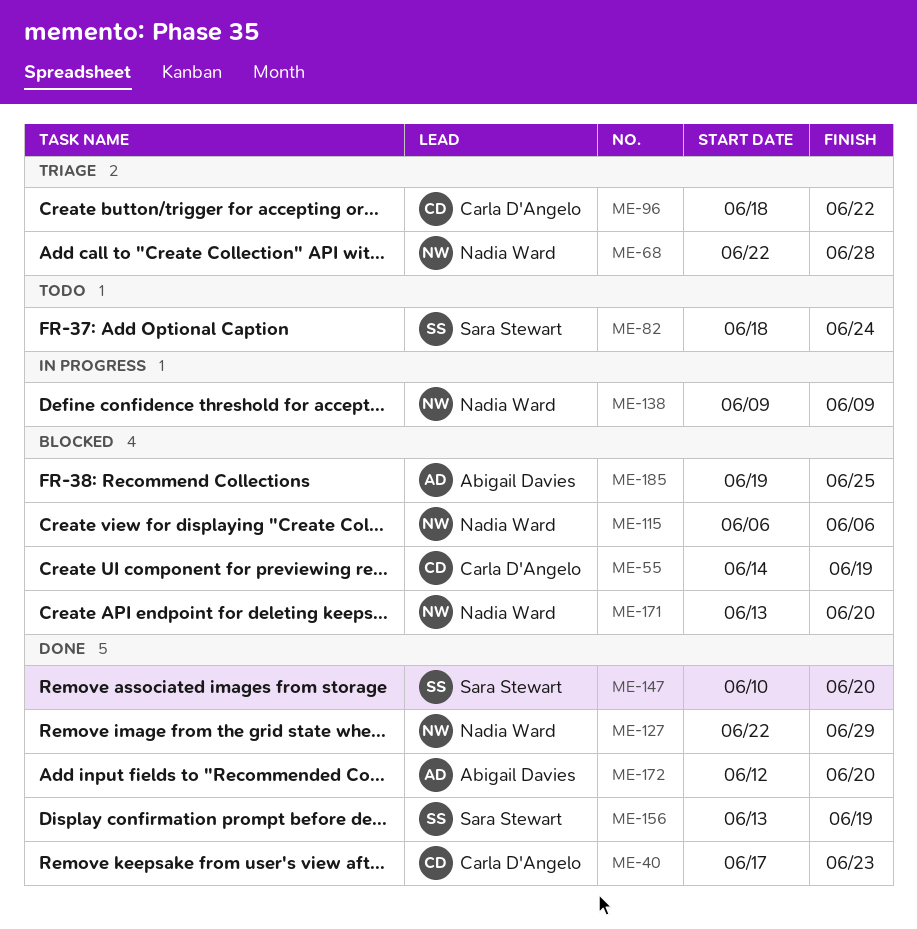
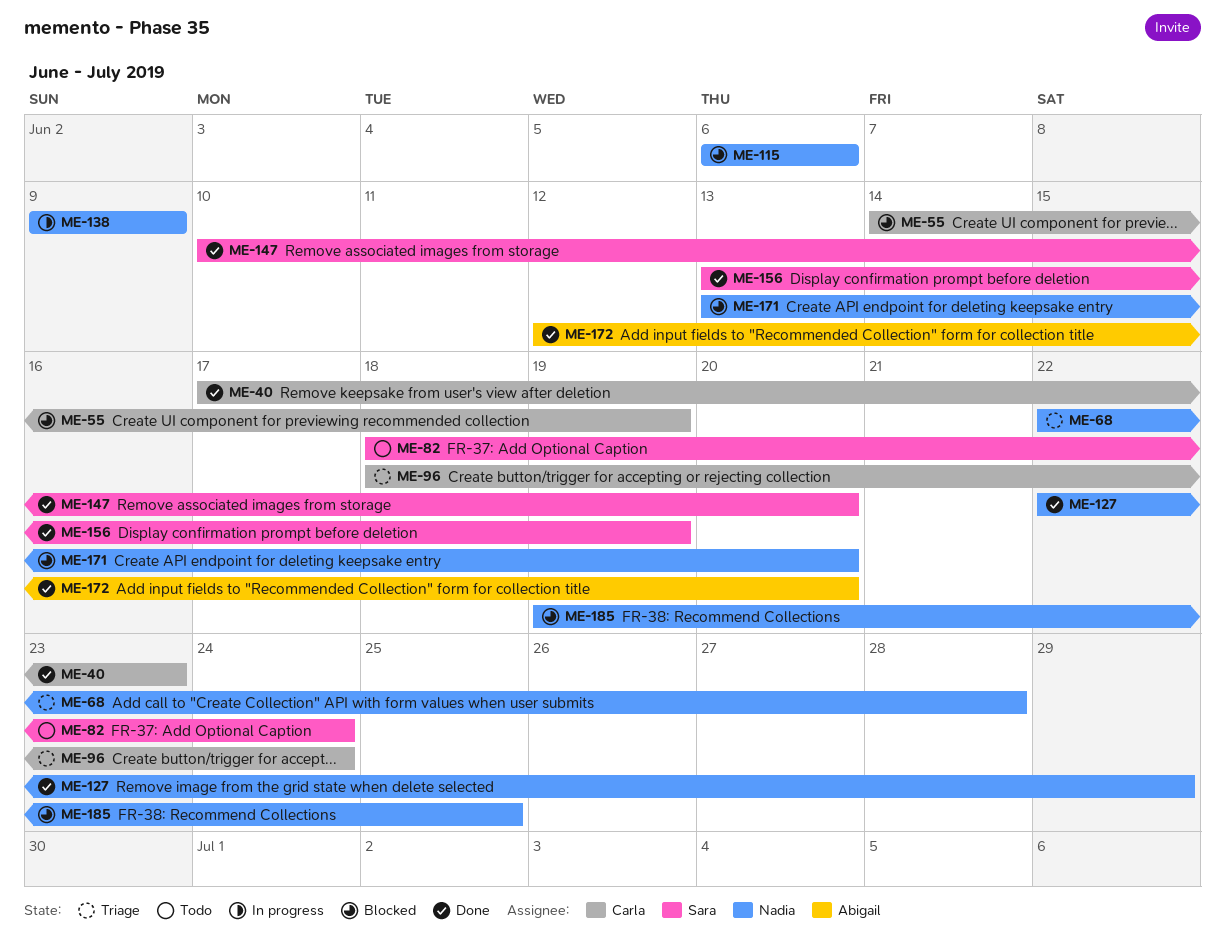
ME-96, due: Jun 22 -> Jun 24
ME-185, owner: Abigail Davies -> Nadia Ward

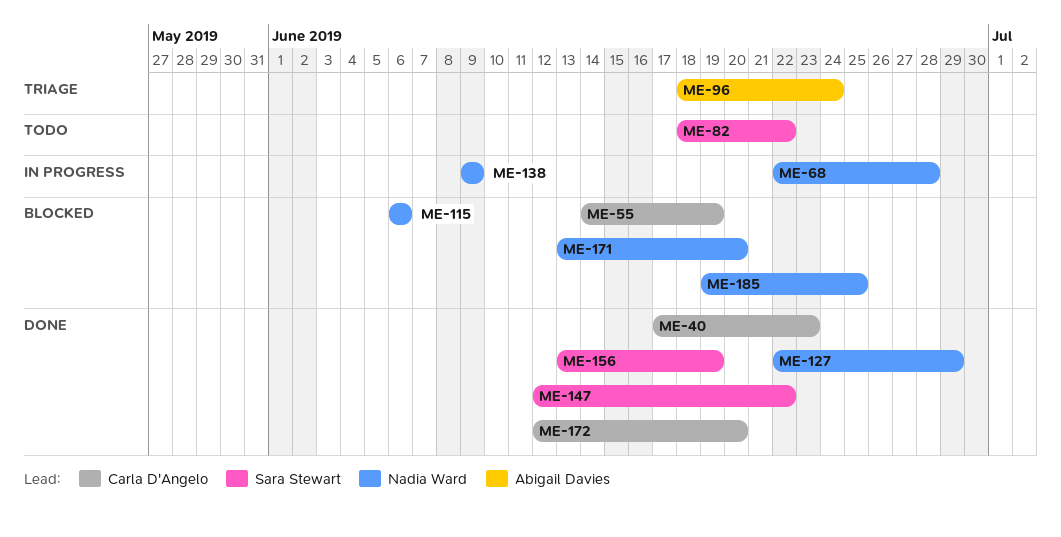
ME-68, status: Triage -> In progress
ME-82, due: Jun 24 -> Jun 22
ME-96, owner: Carla D'Angelo -> Abigail Davies
ME-147, start: Jun 10 -> Jun 12
ME-147, due: Jun 20 -> Jun 22
ME-172, owner: Abigail Davies -> Carla D'Angelo

